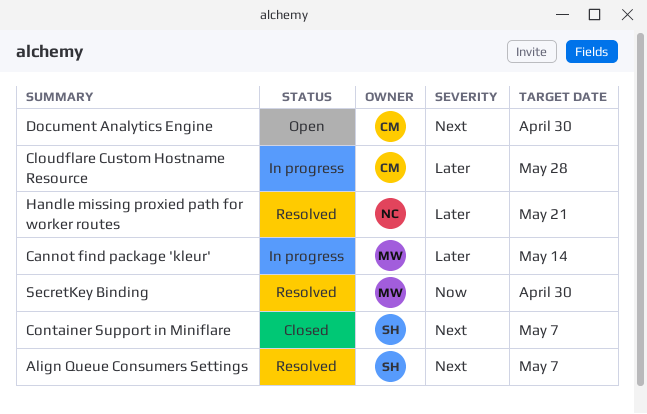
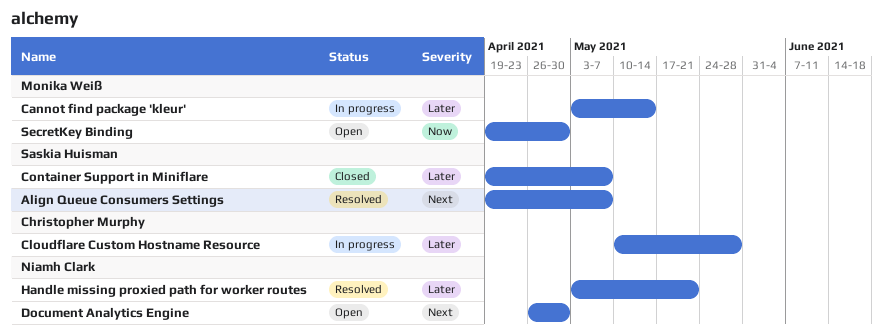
Container Support in Miniflare, priority: Next -> Later
Document Analytics Engine, owner: Christopher Murphy -> Niamh Clark
SecretKey Binding, status: Resolved -> Open

